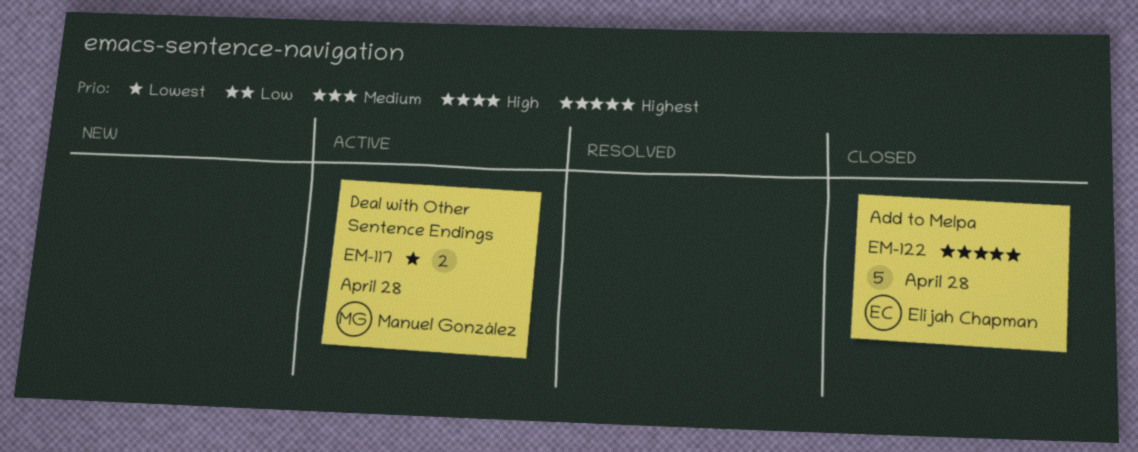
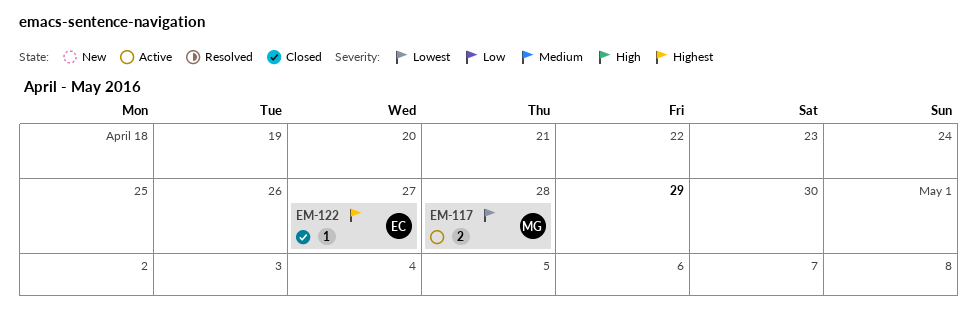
EM-122, estimate: 5 -> 1
EM-122, due: Apr 28 -> Apr 27

